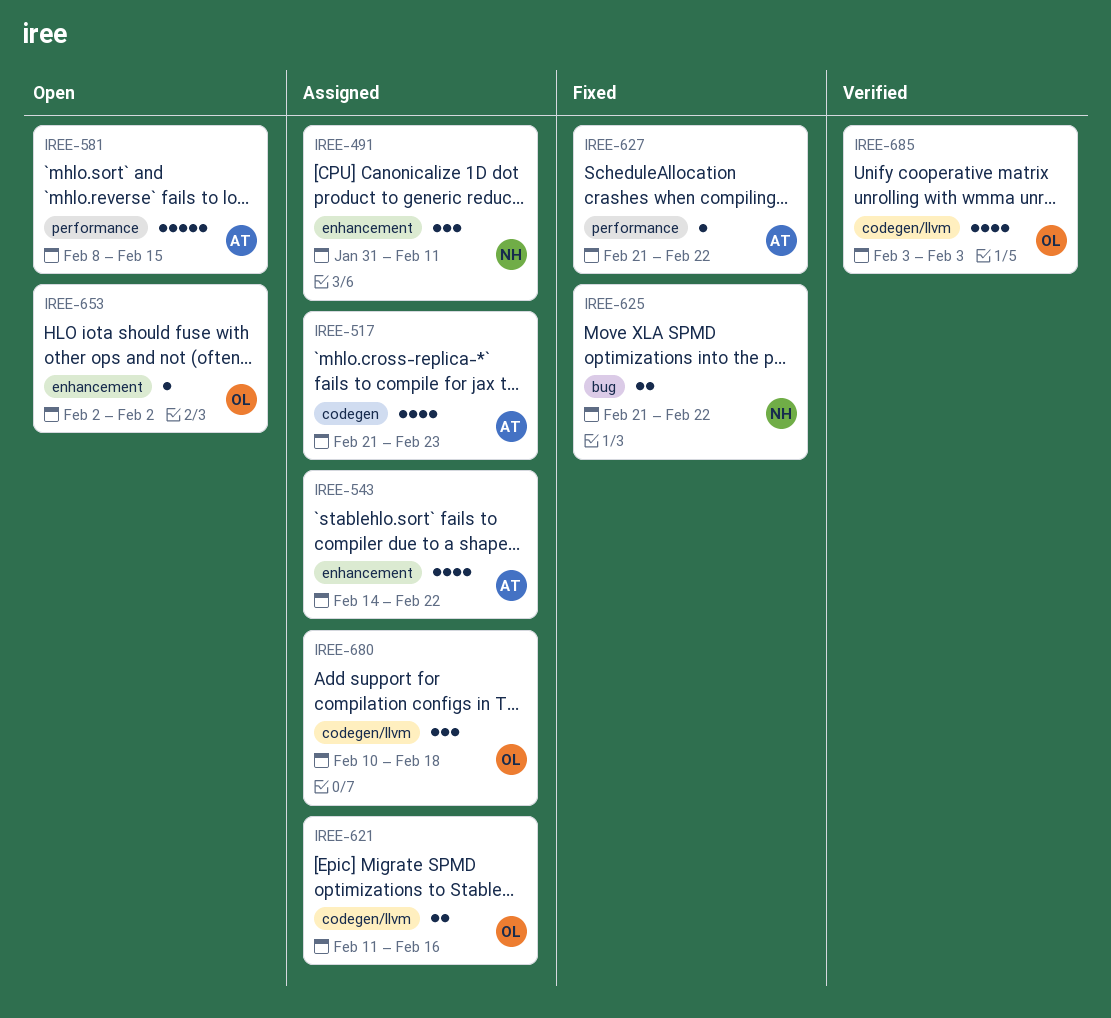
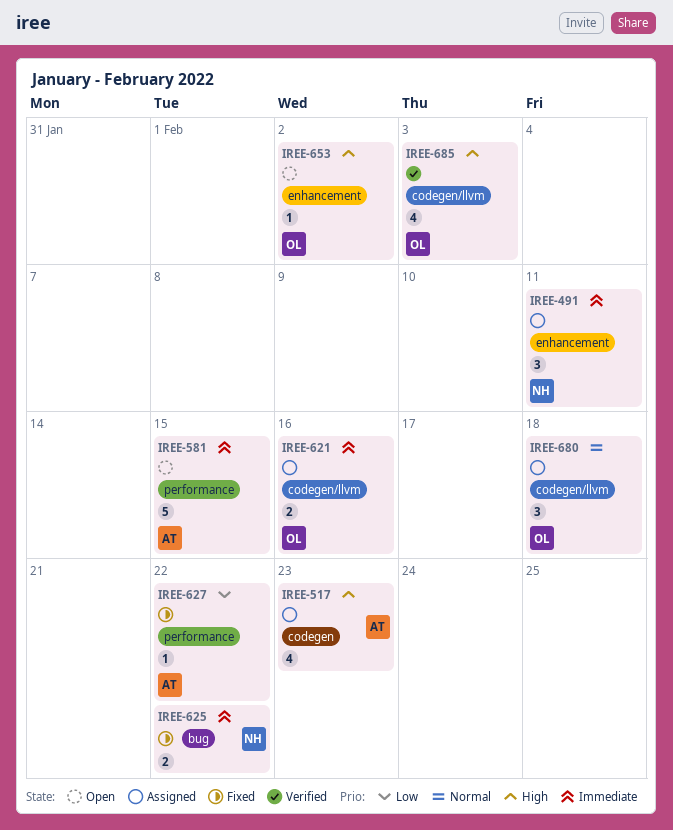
IREE-543: present -> none

